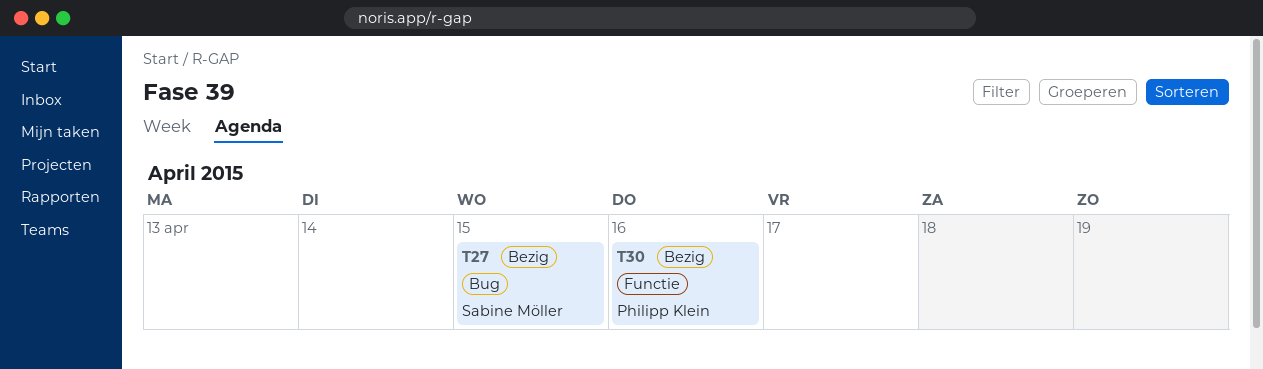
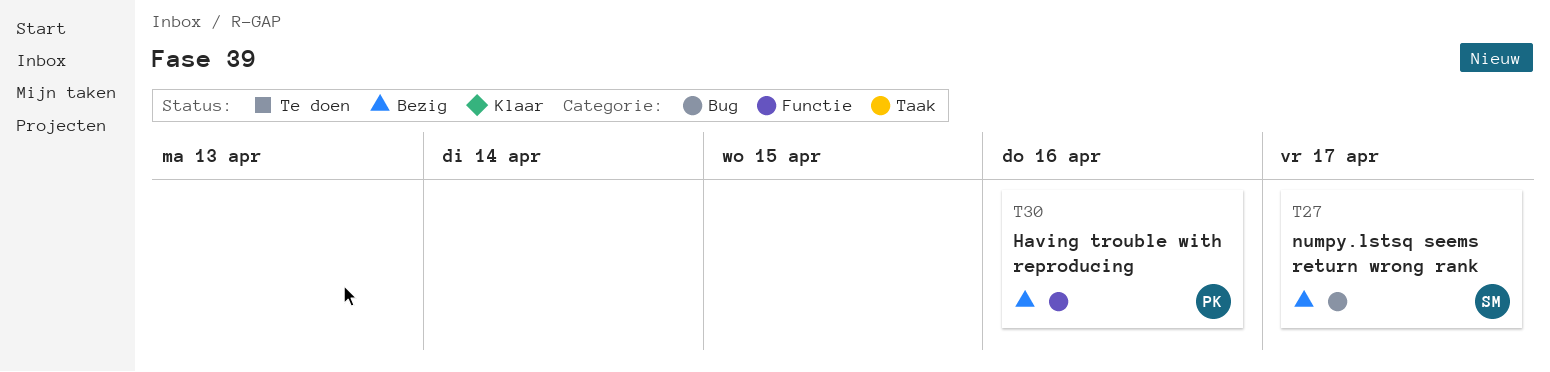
T27, due: Apr 15 -> Apr 17

